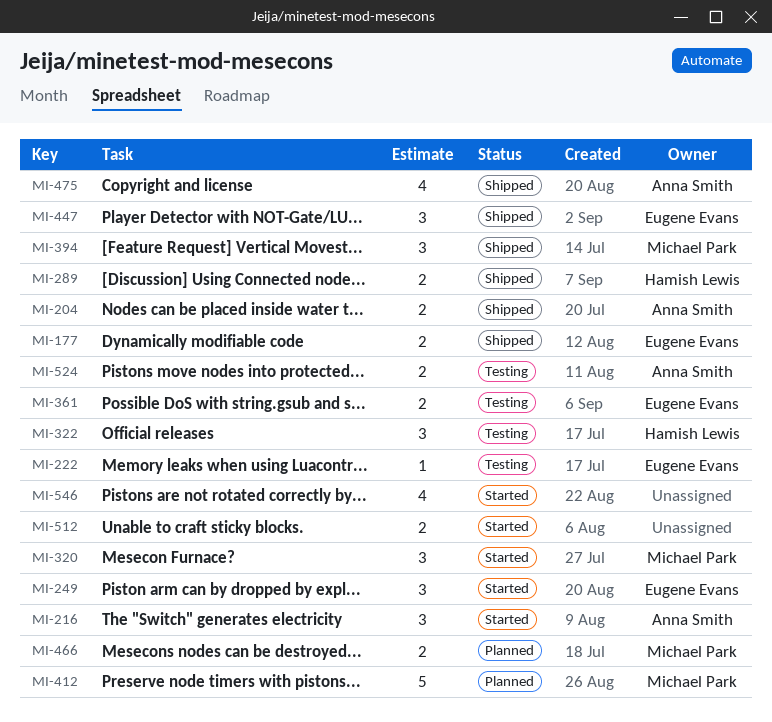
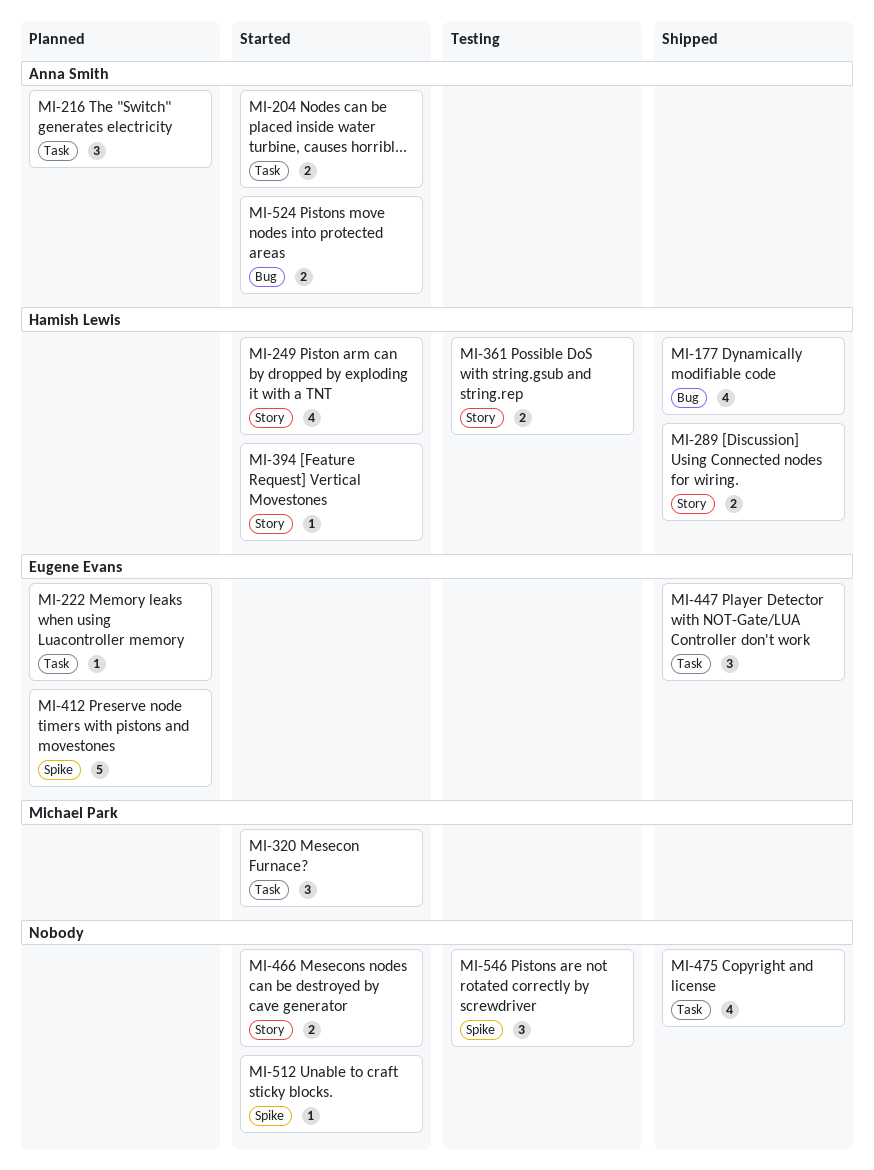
MI-177, owner: Eugene Evans -> Hamish Lewis
MI-177, estimate: 2 -> 4
MI-204, status: Shipped -> Started
MI-216, status: Started -> Planned
MI-222, status: Testing -> Planned
MI-249, owner: Eugene Evans -> Hamish Lewis
MI-249, estimate: 3 -> 4
MI-322: present -> none
MI-361, owner: Eugene Evans -> Hamish Lewis
MI-394, status: Shipped -> Started
MI-394, owner: Michael Park -> Hamish Lewis
MI-394, estimate: 3 -> 1
MI-412, owner: Michael Park -> Eugene Evans
MI-466, status: Planned -> Started
MI-466, owner: Michael Park -> none
MI-475, owner: Anna Smith -> none
MI-512, estimate: 2 -> 1
MI-524, status: Testing -> Started
MI-546, status: Started -> Testing
MI-546, estimate: 4 -> 3

